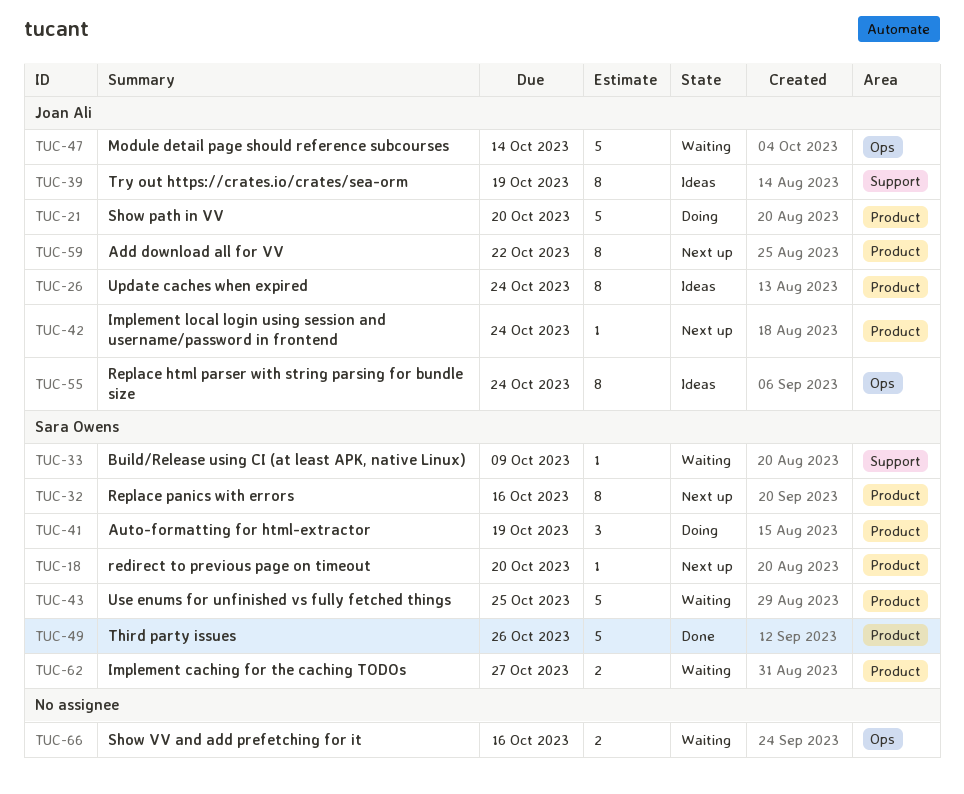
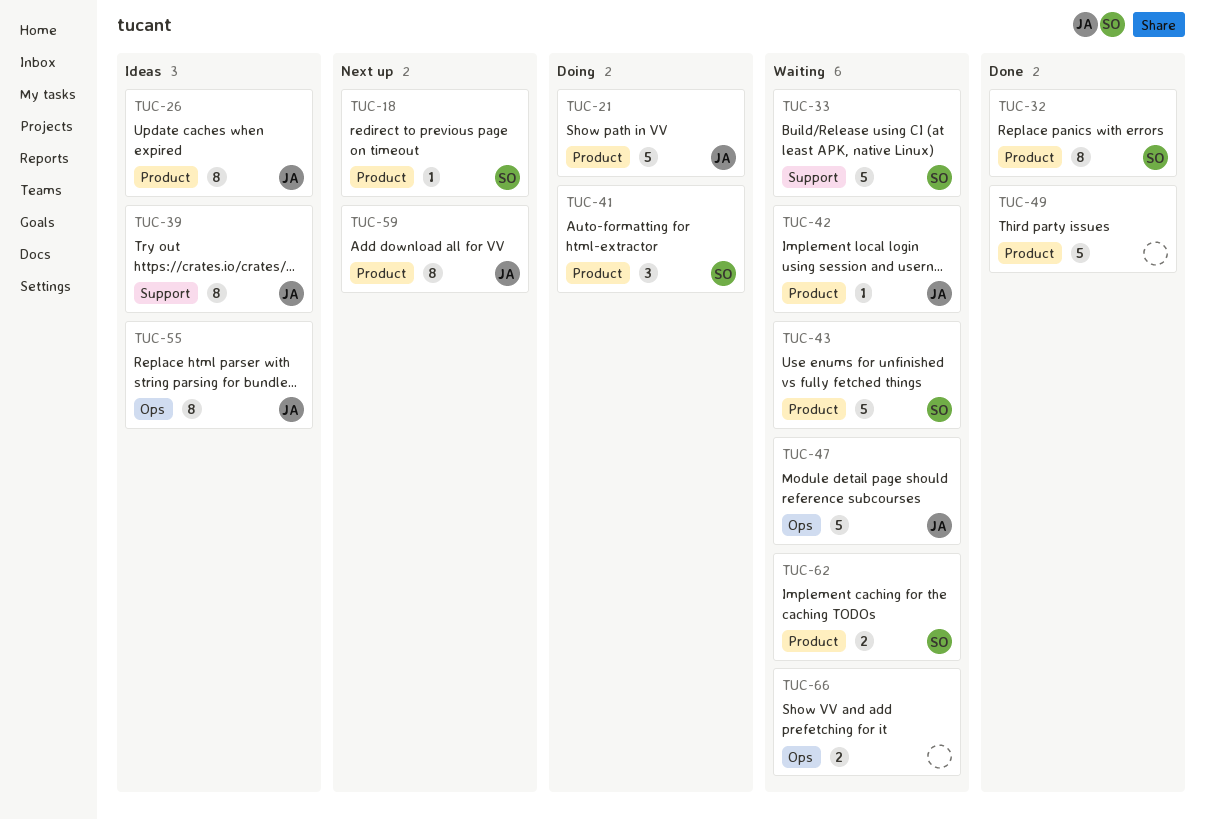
TUC-32, status: Next up -> Done
TUC-33, estimate: 1 -> 5
TUC-42, status: Next up -> Waiting
TUC-49, owner: Sara Owens -> none

